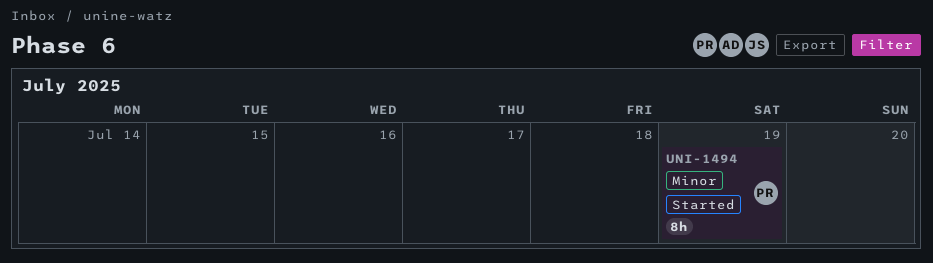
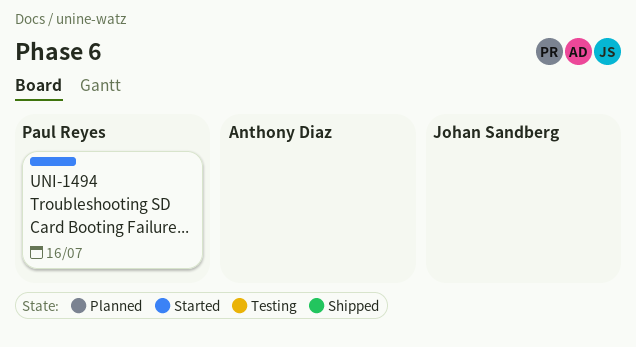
UNI-1494, due: Jul 19 -> Jul 16

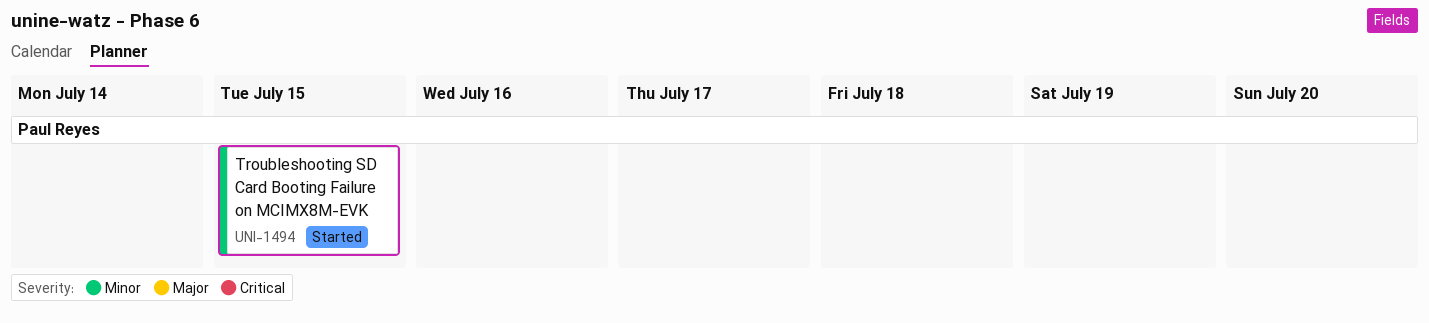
UNI-1494, due: Jul 16 -> Jul 15

